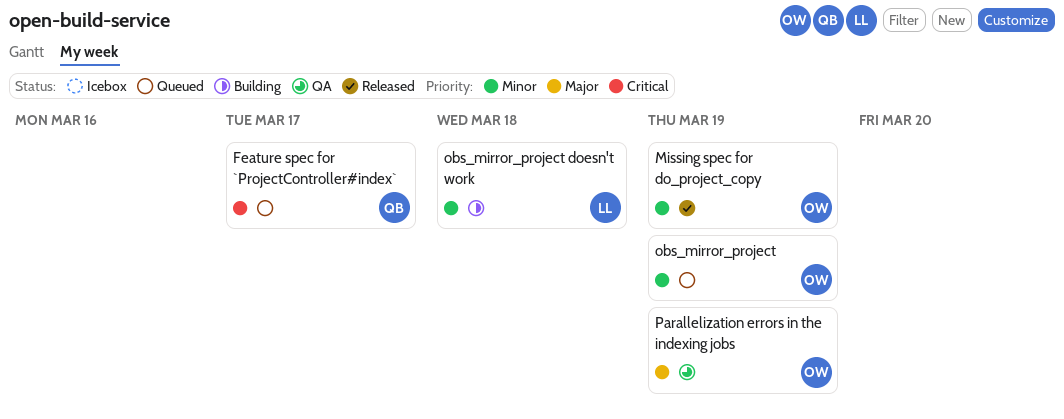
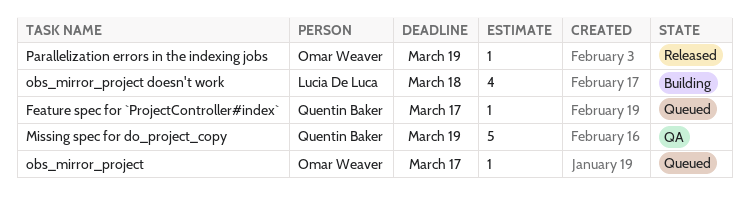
Missing spec for do_project_copy, status: Released -> QA
Missing spec for do_project_copy, owner: Omar Weaver -> Quentin Baker
obs_mirror_project, due: Mar 19 -> Mar 17
Parallelization errors in the indexing jobs, status: QA -> Released

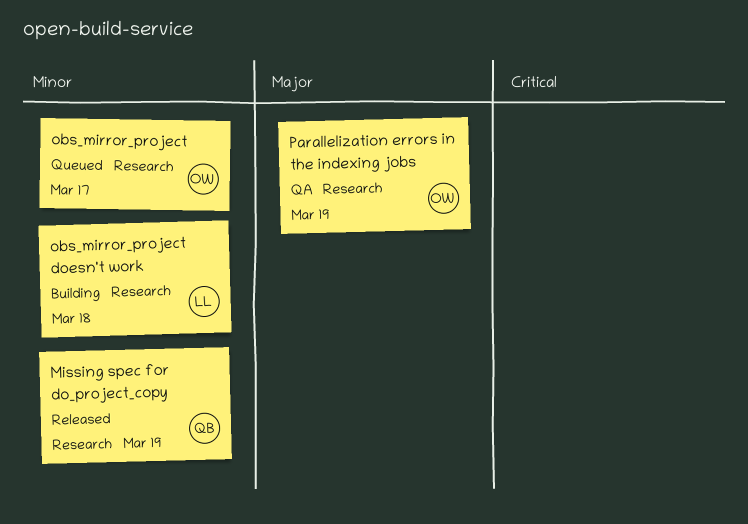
Feature spec for `ProjectController#index`: present -> none
Missing spec for do_project_copy, status: QA -> Released
Parallelization errors in the indexing jobs, status: Released -> QA

